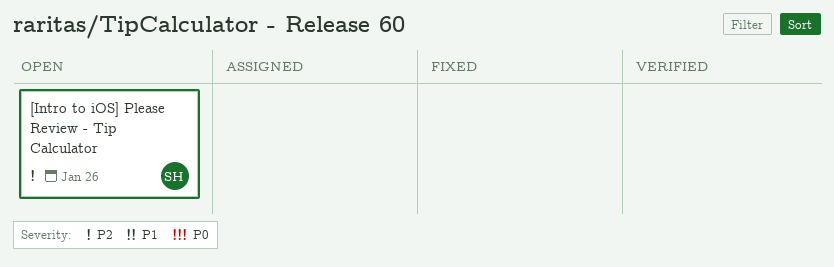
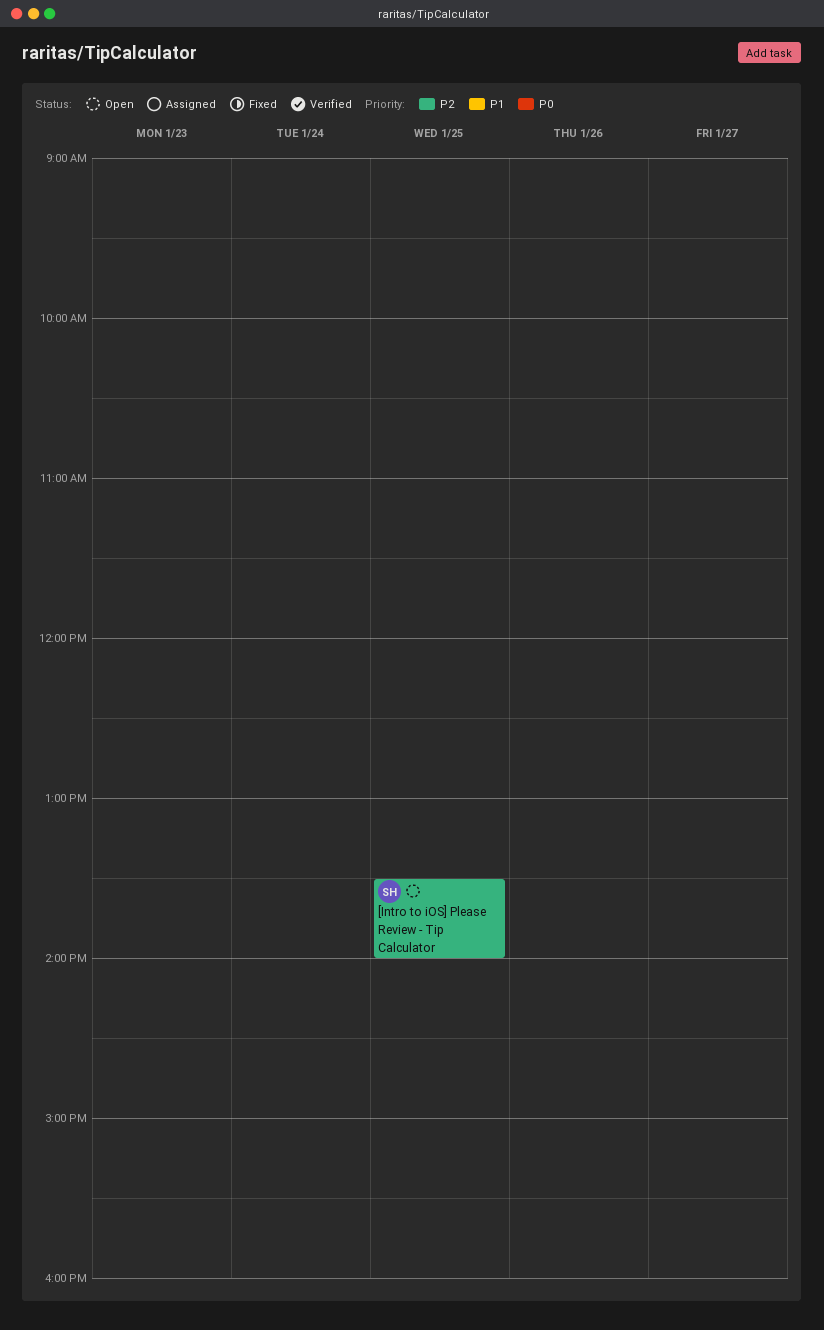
[Intro to iOS] Please Review - Tip Calculator, day: Jan 26 -> Jan 25

